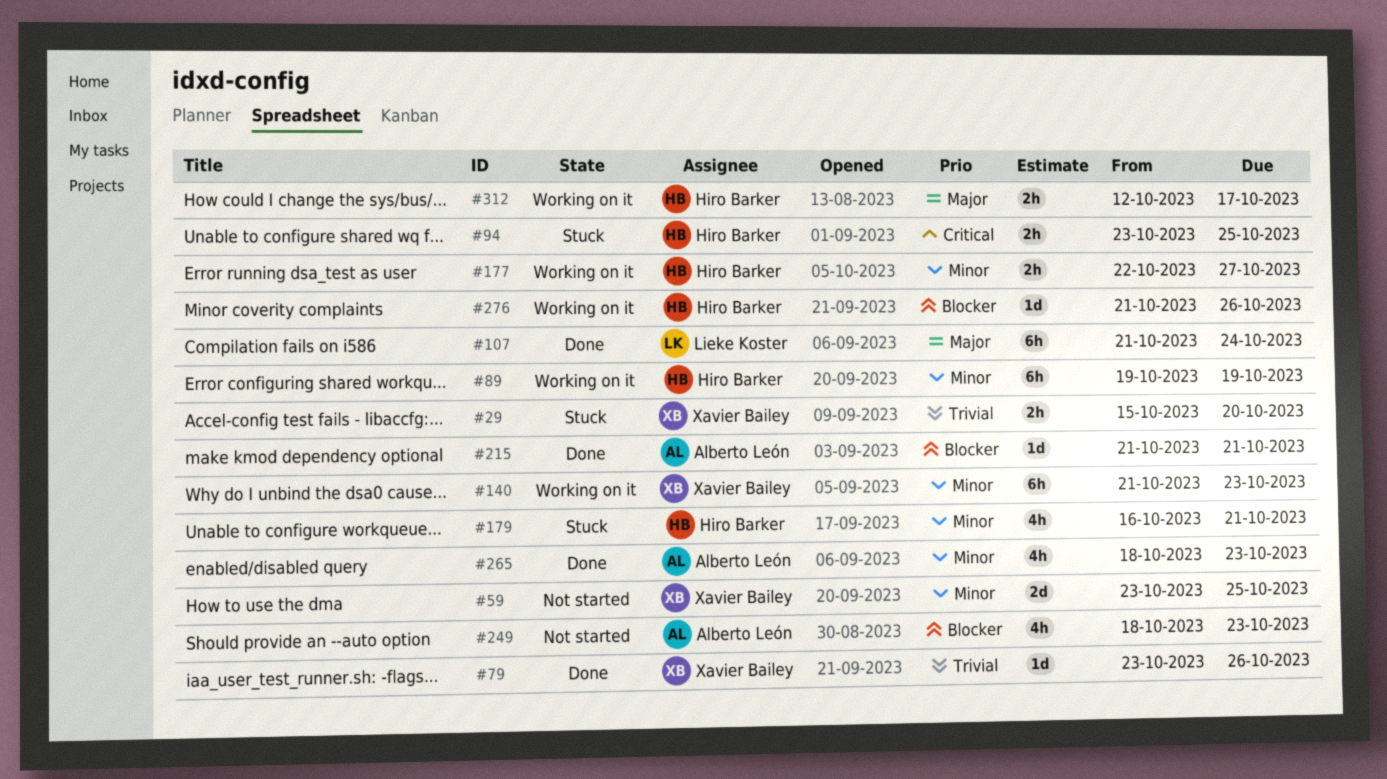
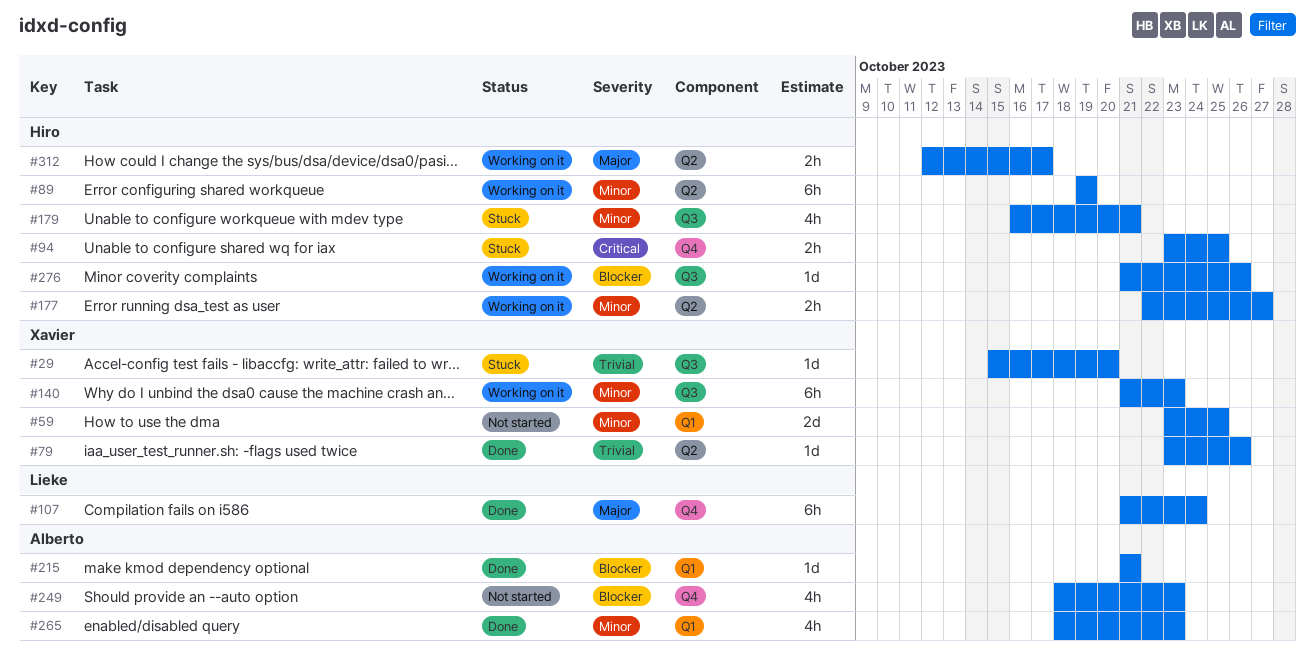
#29, estimate: 2h -> 1d

